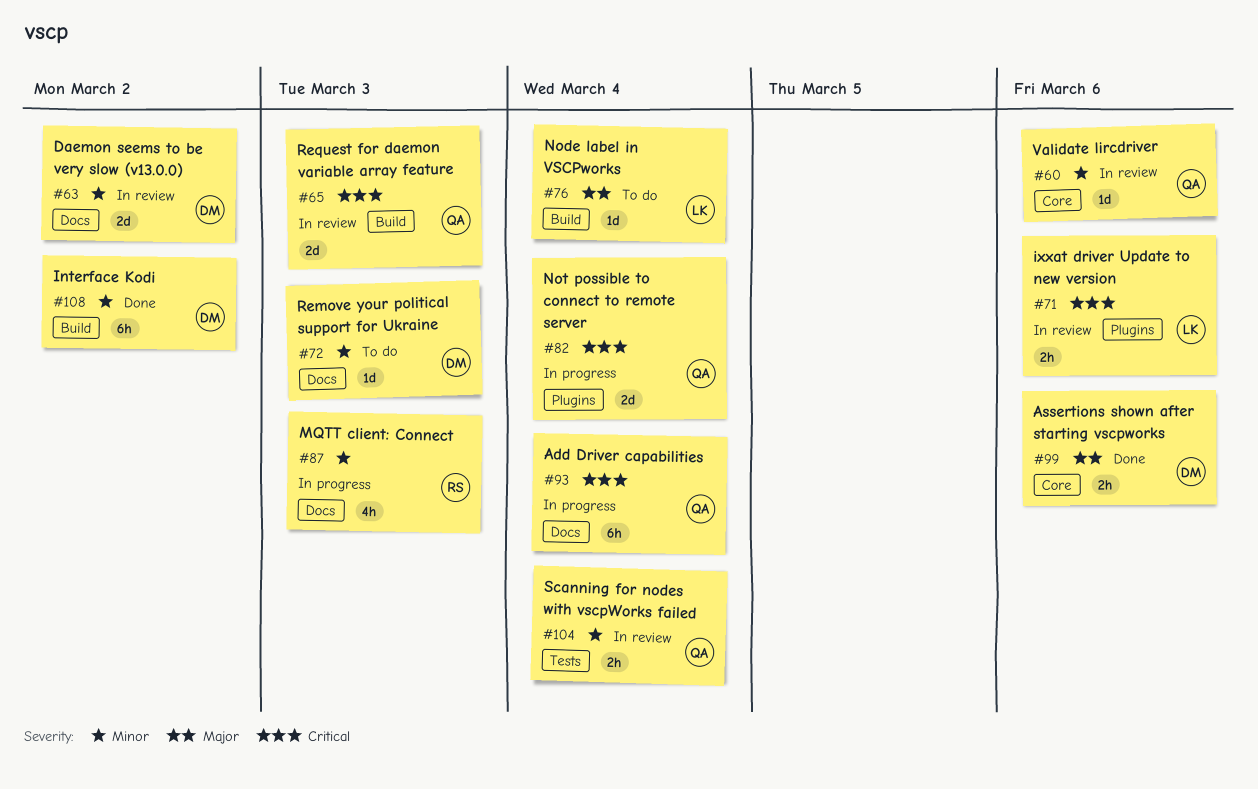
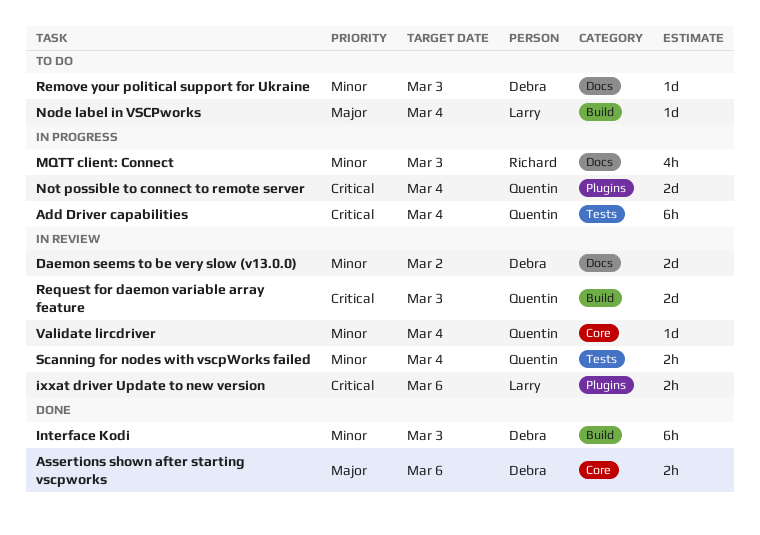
Add Driver capabilities, label: Docs -> Tests
Interface Kodi, due: Mar 2 -> Mar 3
Validate lircdriver, due: Mar 6 -> Mar 4

